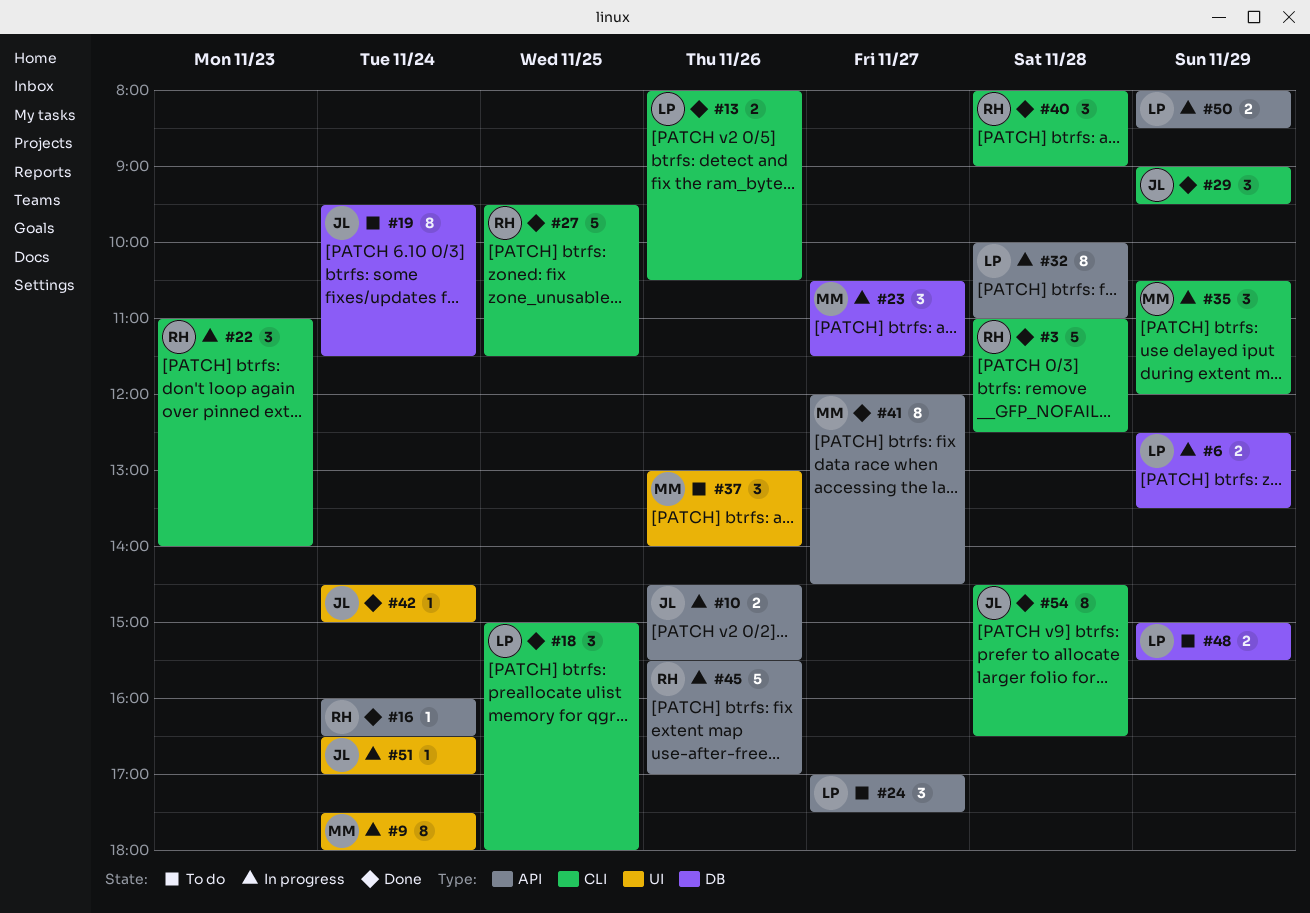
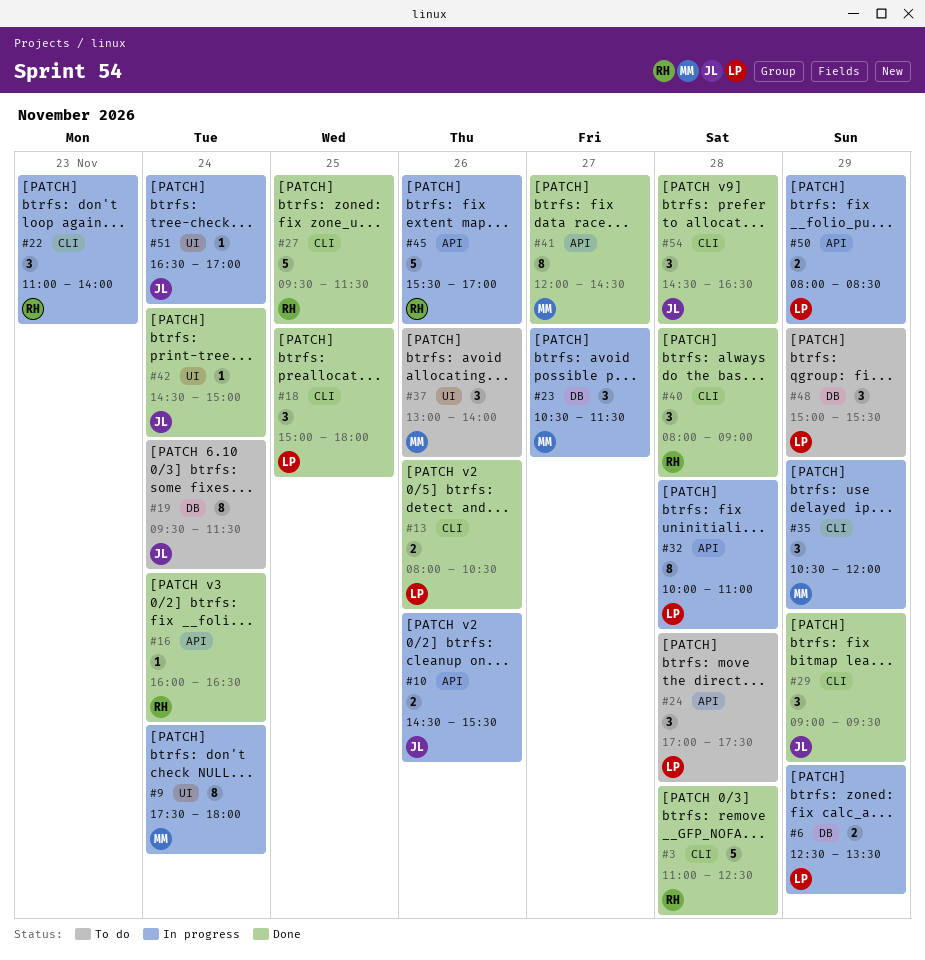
#24, day: Nov 27 -> Nov 28
#48, estimate: 2 -> 3
#54, estimate: 8 -> 3

